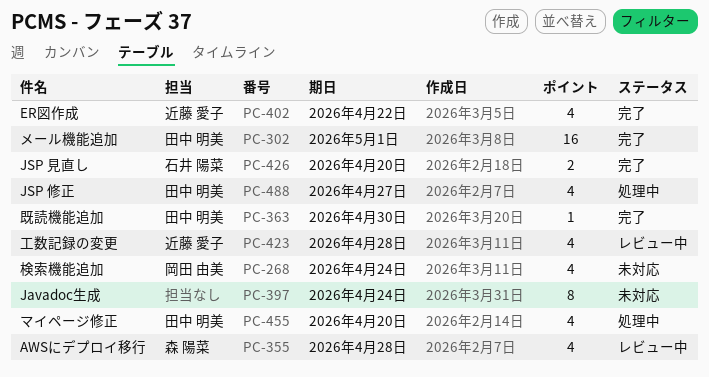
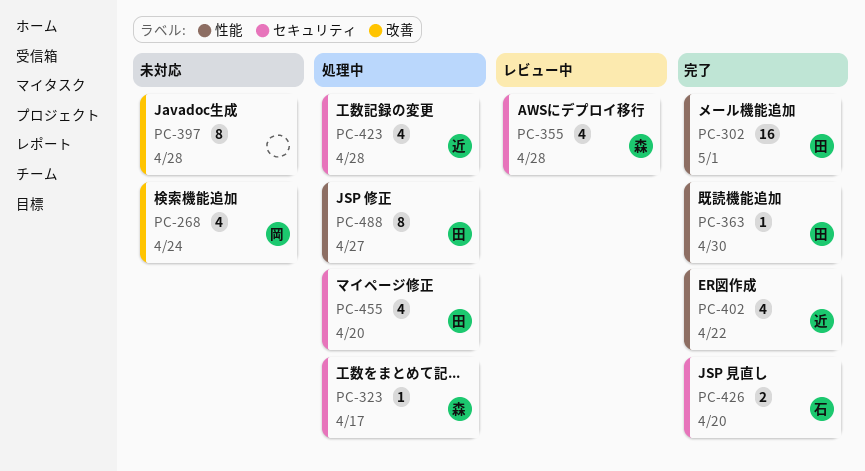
PC-323: none -> present
PC-397, due: Apr 24 -> Apr 28
PC-423, status: レビュー中 -> 処理中
PC-488, estimate: 4 -> 8

